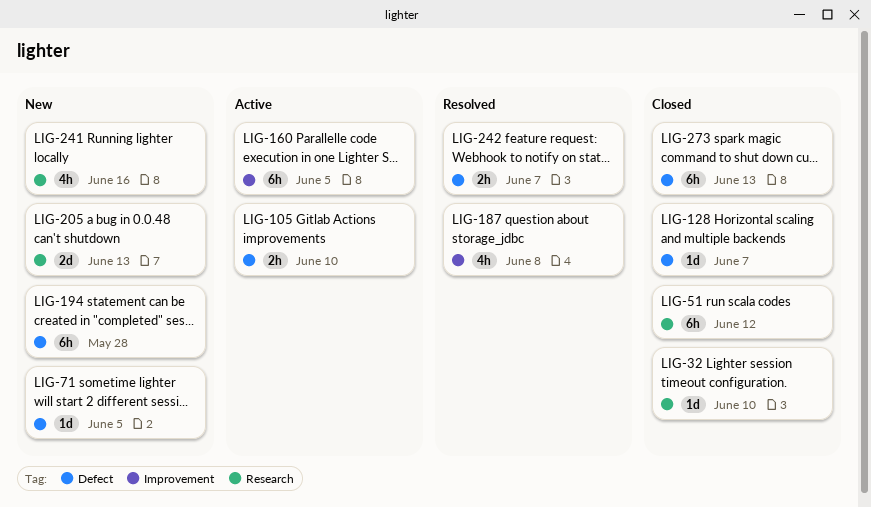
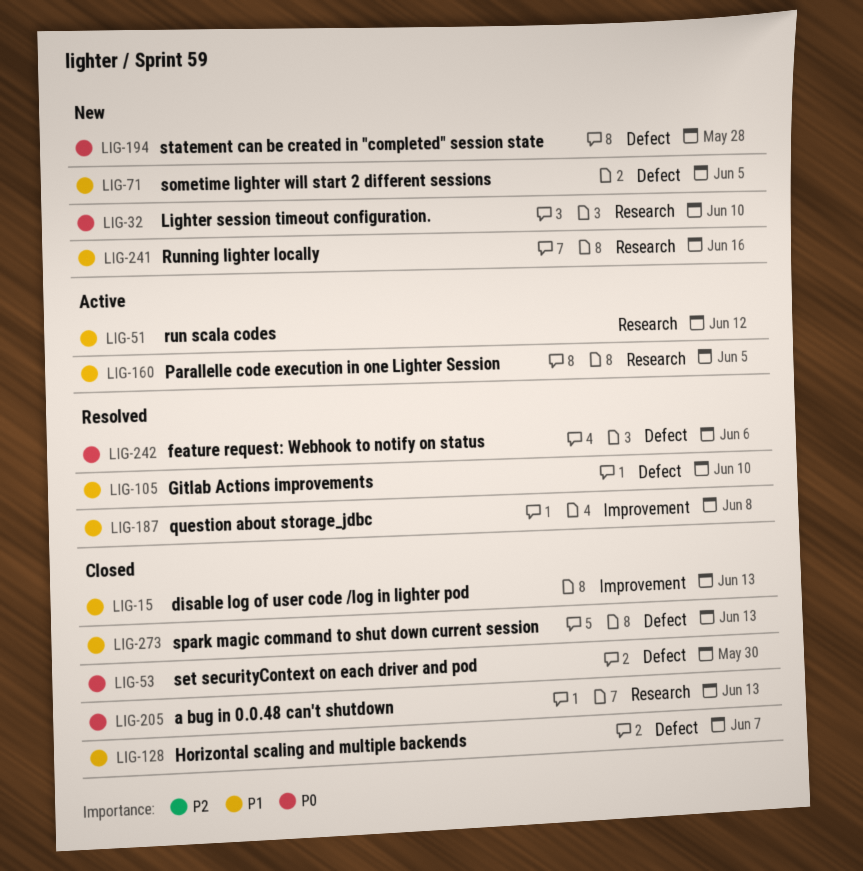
LIG-15: none -> present
LIG-32, status: Closed -> New
LIG-51, status: Closed -> Active
LIG-53: none -> present
LIG-105, status: Active -> Resolved
LIG-160, label: Improvement -> Research
LIG-205, status: New -> Closed
LIG-242, due: Jun 7 -> Jun 6

